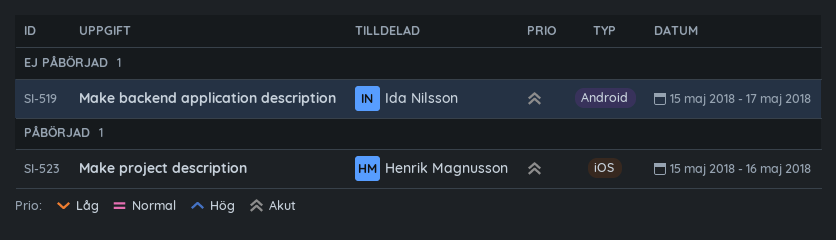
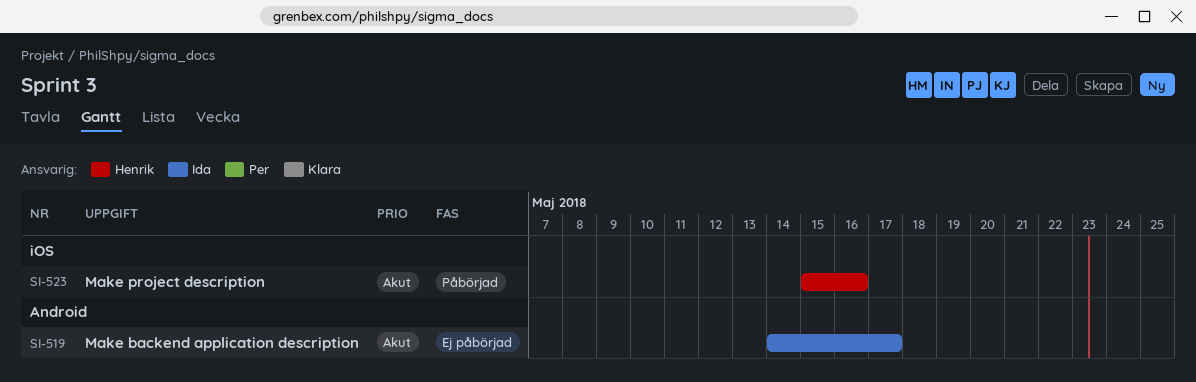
SI-519, start: May 15 -> May 14

